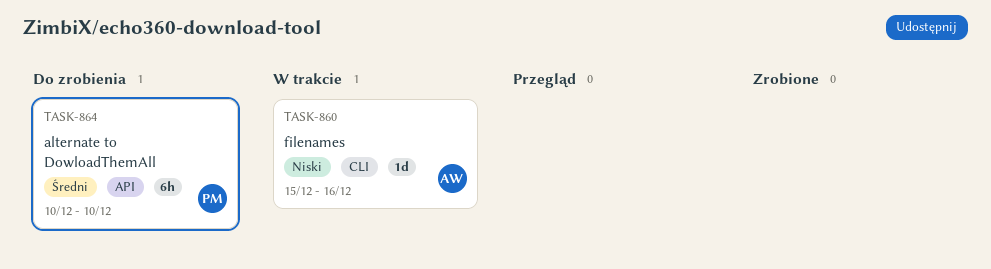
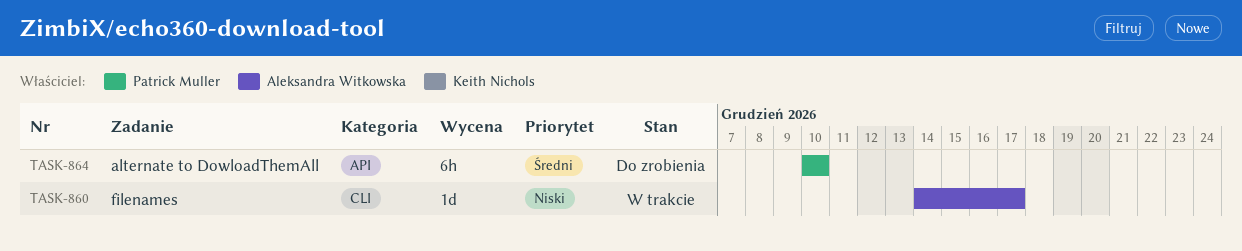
TASK-860, start: Dec 15 -> Dec 14
TASK-860, due: Dec 16 -> Dec 17

